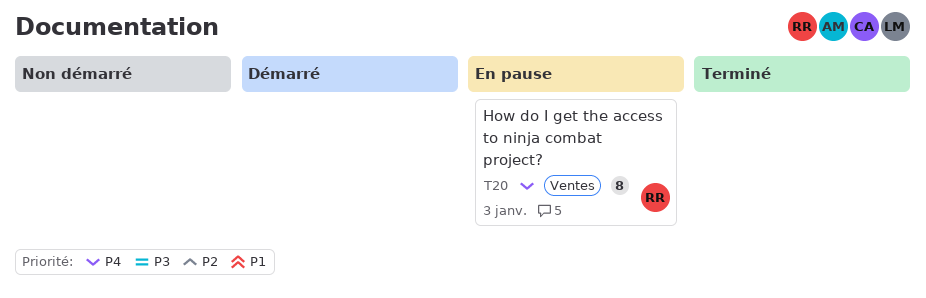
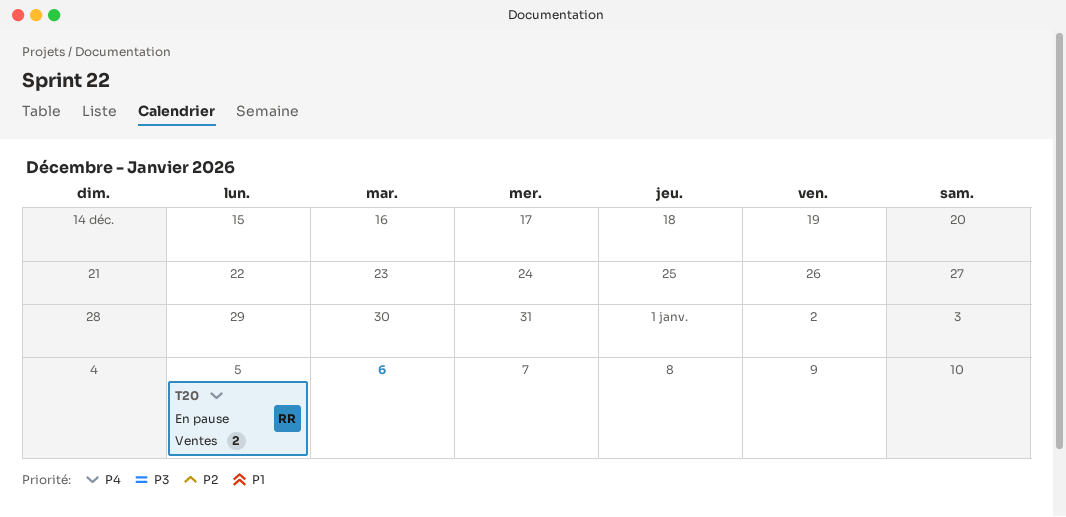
T20, estimate: 8 -> 2
T20, due: Jan 3 -> Jan 5

